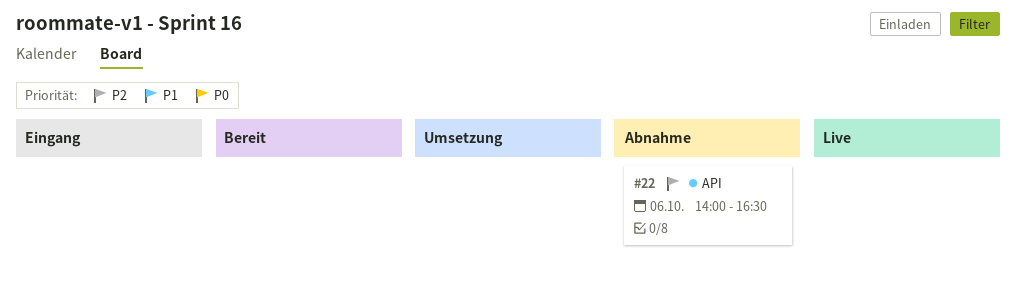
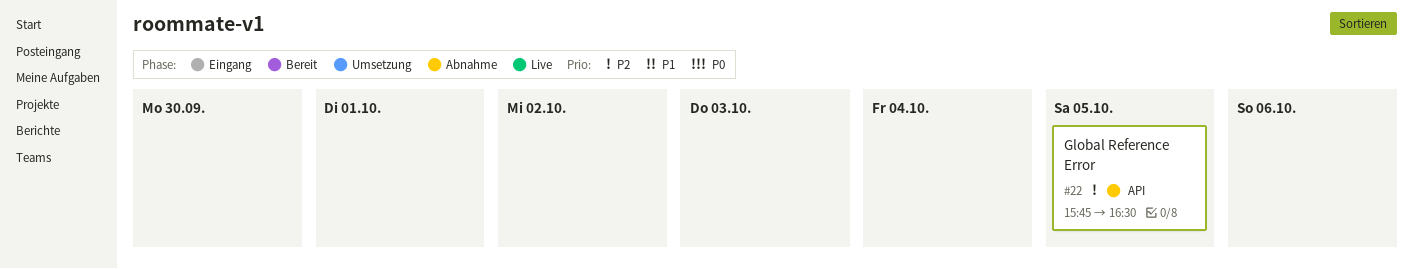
#22, day: Oct 6 -> Oct 5
#22, begins: 14:00 -> 15:45

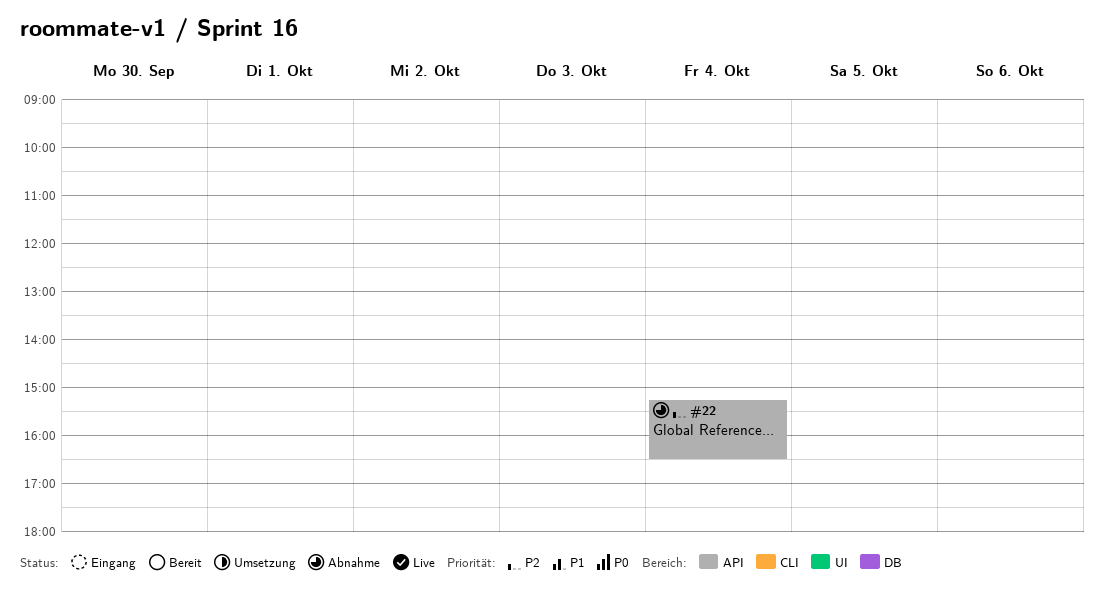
#22, day: Oct 5 -> Oct 4
#22, begins: 15:45 -> 15:15

